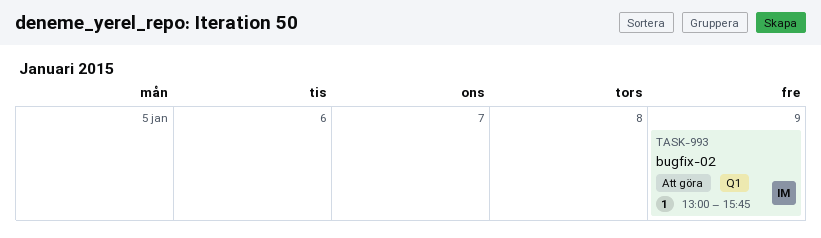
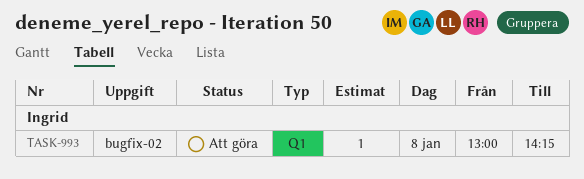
TASK-993, day: Jan 9 -> Jan 8
TASK-993, ends: 15:45 -> 14:15

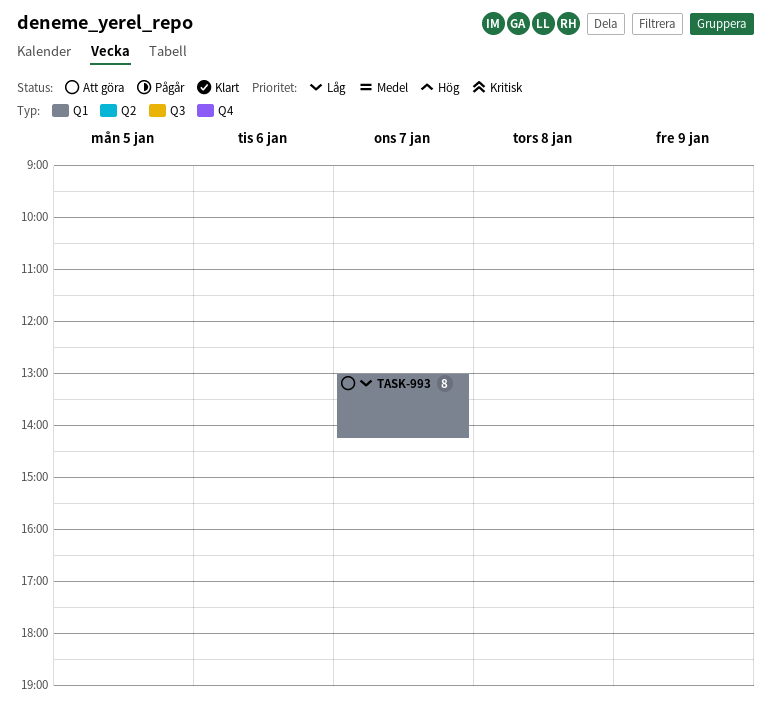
TASK-993, estimate: 1 -> 8
TASK-993, day: Jan 8 -> Jan 7

